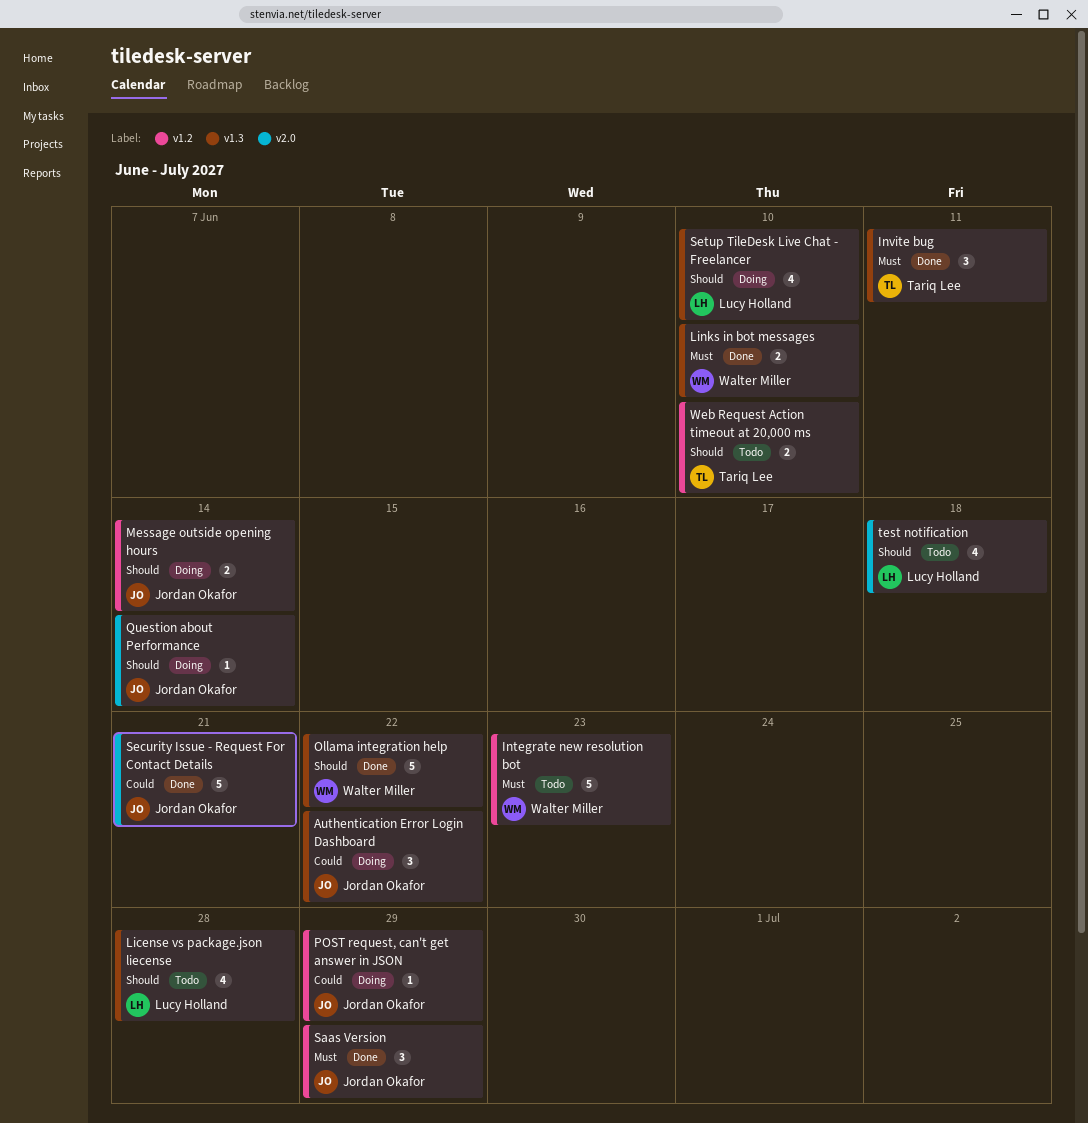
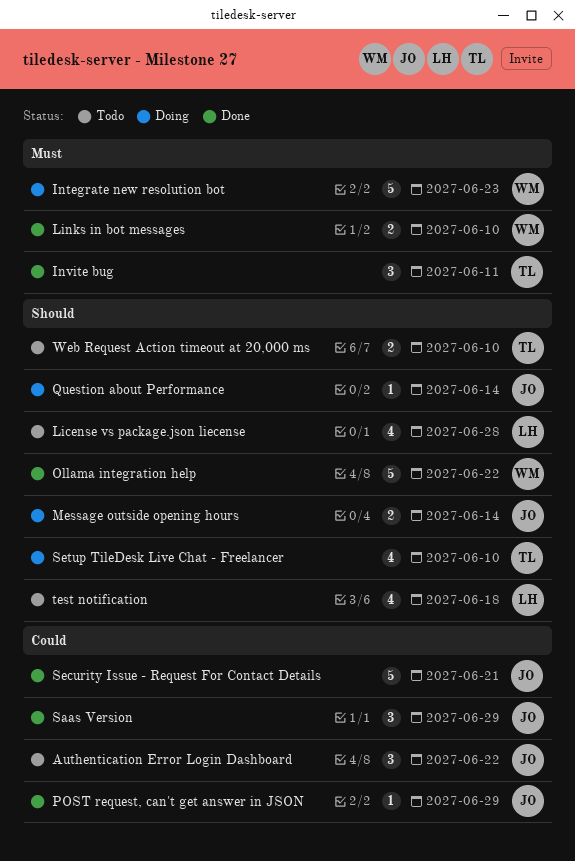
Authentication Error Login Dashboard, status: Doing -> Todo
Integrate new resolution bot, status: Todo -> Doing
POST request, can't get answer in JSON, status: Doing -> Done
Saas Version, priority: Must -> Could
Setup TileDesk Live Chat - Freelancer, owner: Lucy Holland -> Tariq Lee

